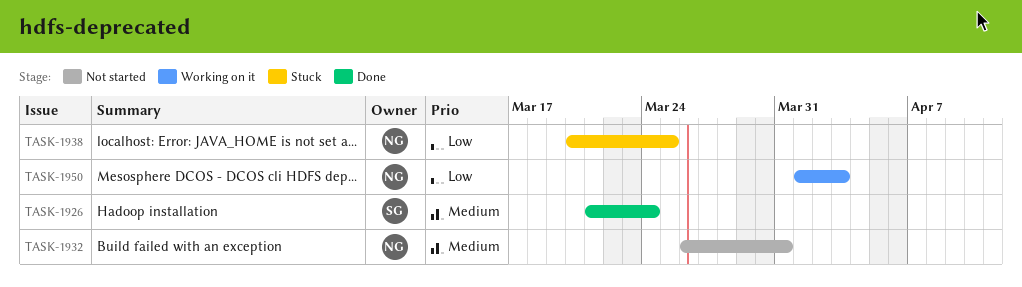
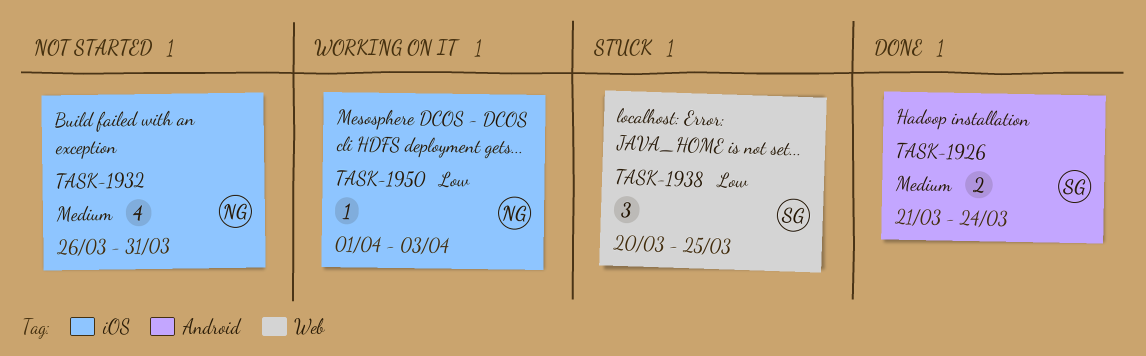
TASK-1938, owner: NG -> SG

